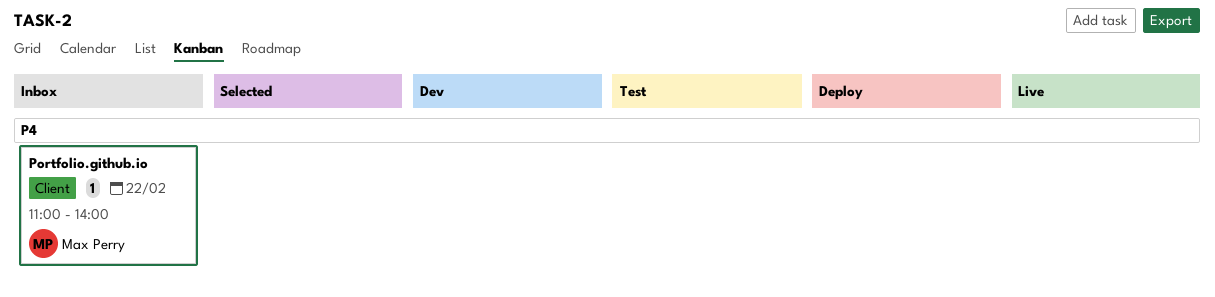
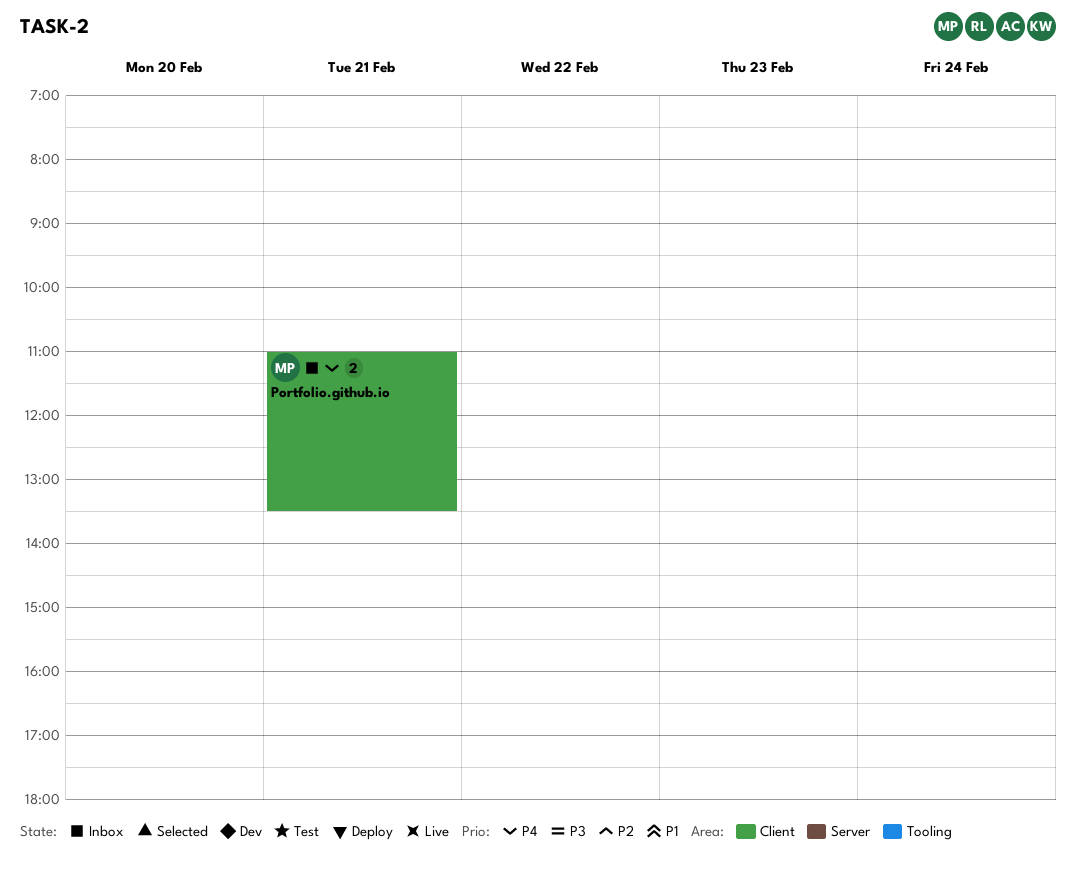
Portfolio.github.io, estimate: 1 -> 2
Portfolio.github.io, day: Feb 22 -> Feb 21
Portfolio.github.io, ends: 14:00 -> 13:30

